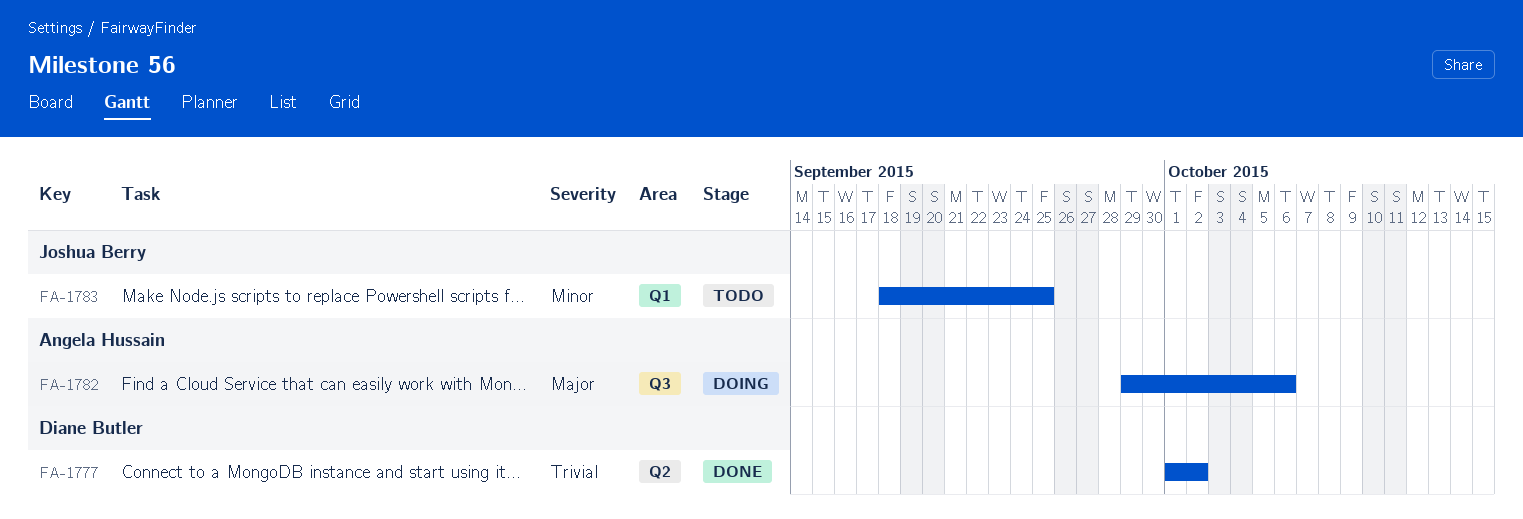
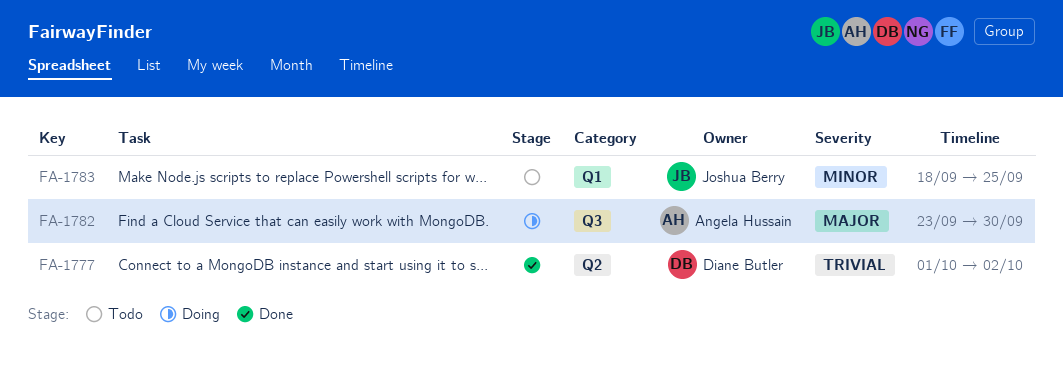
FA-1782, start: Sep 29 -> Sep 23
FA-1782, due: Oct 6 -> Sep 30

